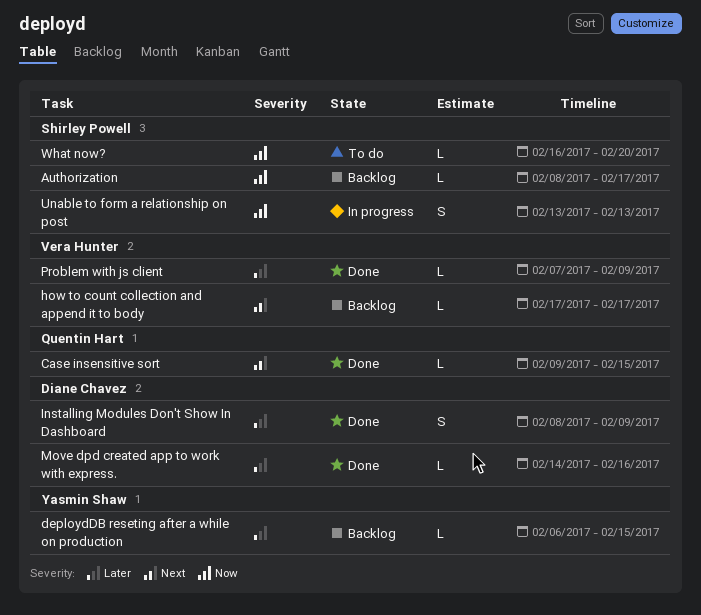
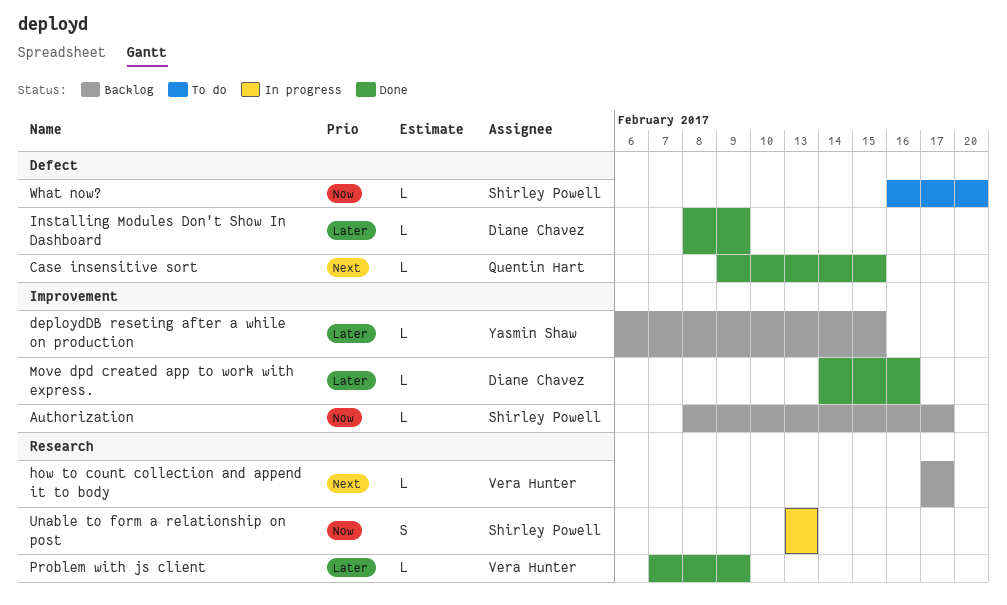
Installing Modules Don't Show In Dashboard, estimate: S -> L

